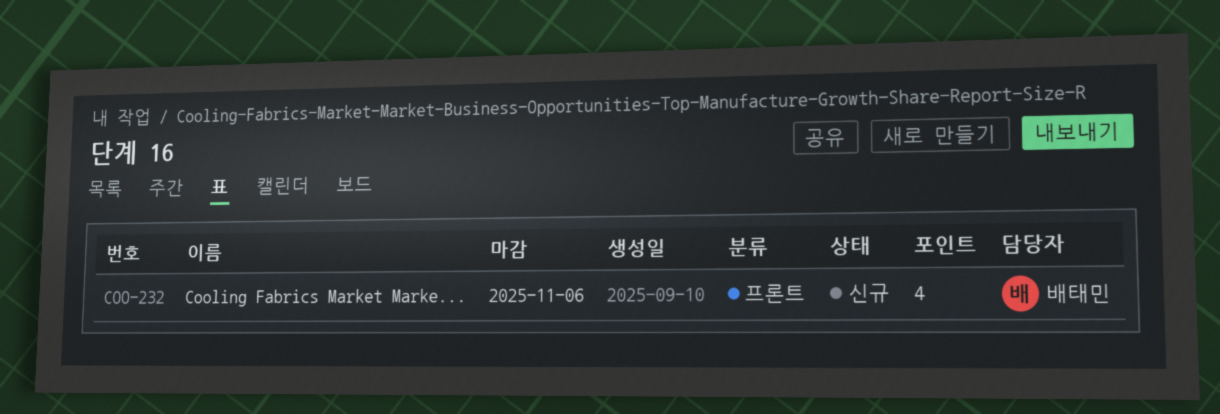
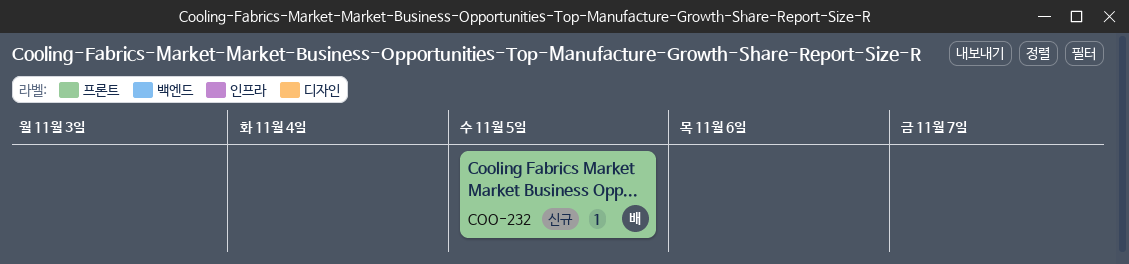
COO-232, estimate: 4 -> 1
COO-232, due: Nov 6 -> Nov 5

